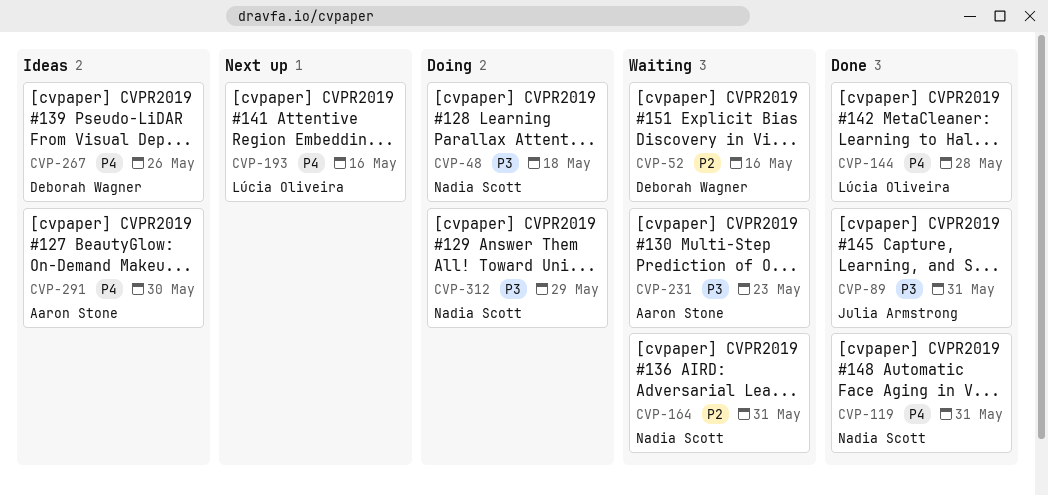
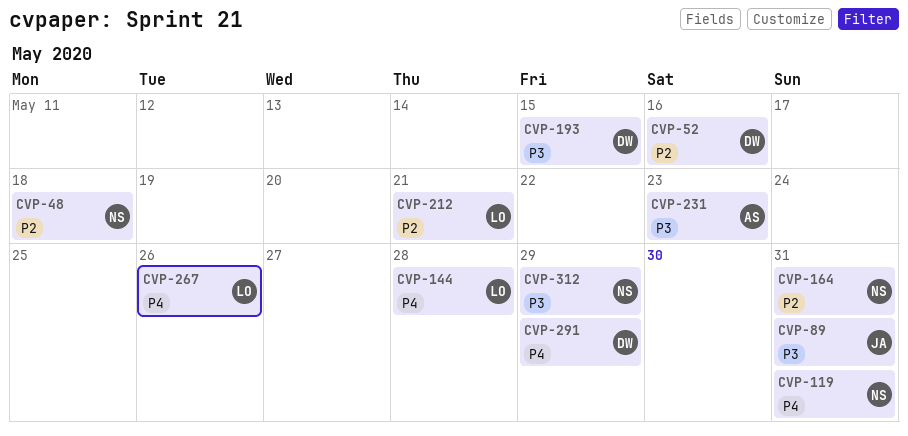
CVP-48, priority: P3 -> P2
CVP-193, owner: Lúcia Oliveira -> Deborah Wagner
CVP-193, priority: P4 -> P3
CVP-193, due: May 16 -> May 15
CVP-212: none -> present
CVP-267, owner: Deborah Wagner -> Lúcia Oliveira
CVP-291, owner: Aaron Stone -> Deborah Wagner
CVP-291, due: May 30 -> May 29

